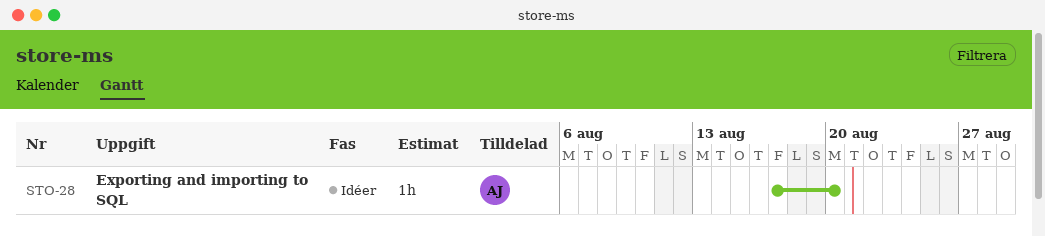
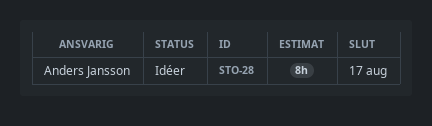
STO-28, estimate: 1h -> 8h
STO-28, due: Aug 20 -> Aug 17

